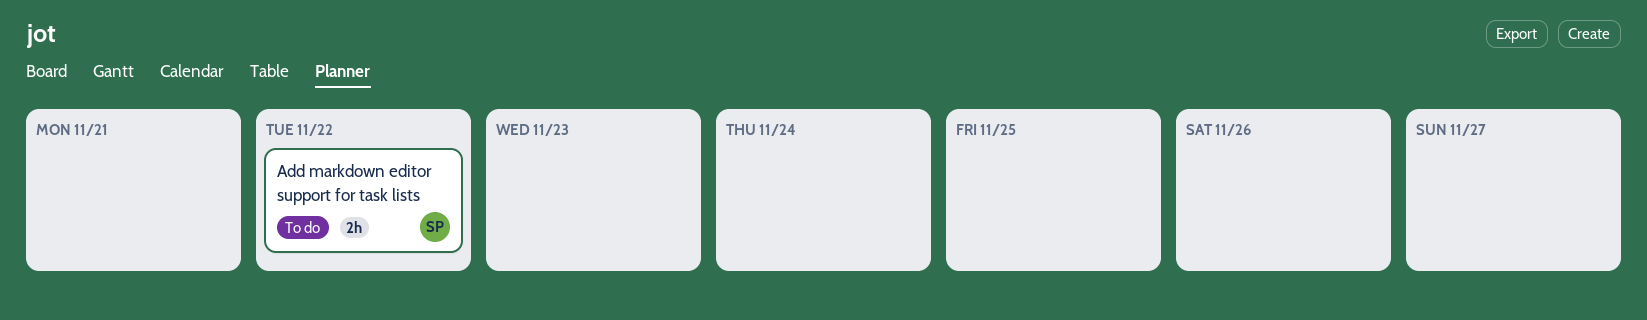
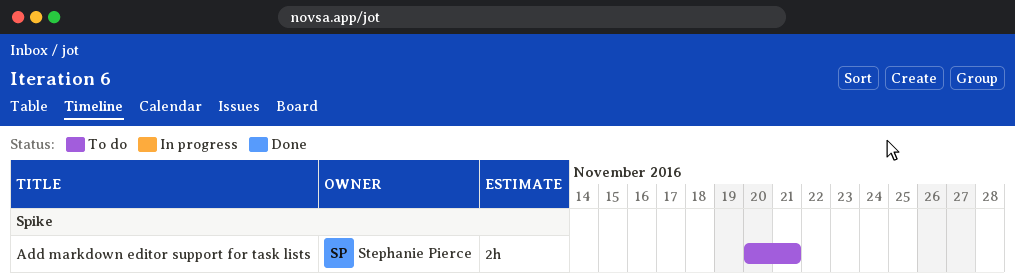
Add markdown editor support for task lists, due: Nov 22 -> Nov 21

